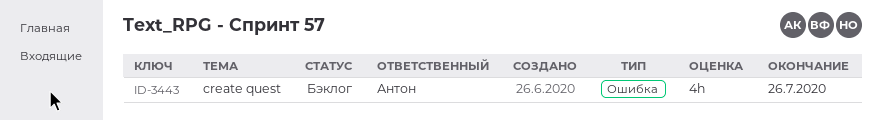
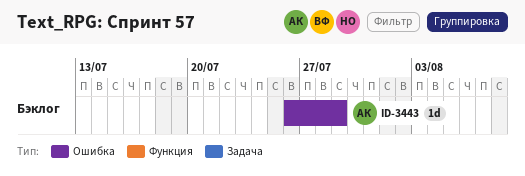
ID-3443, estimate: 4h -> 1d
ID-3443, due: Jul 26 -> Jul 29

